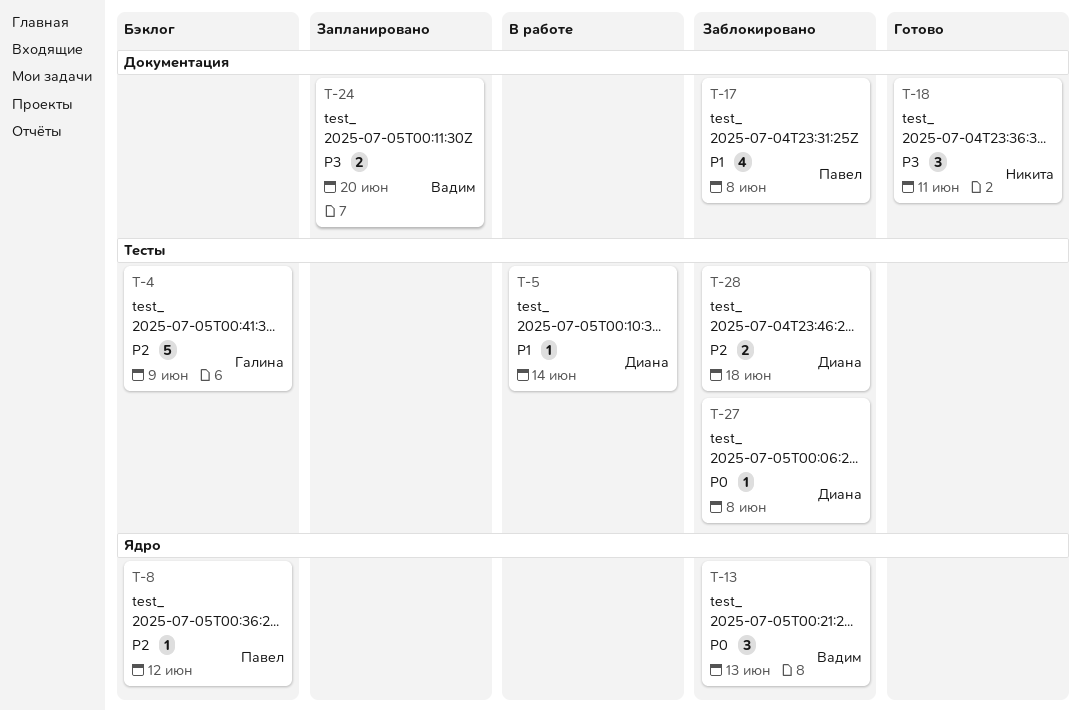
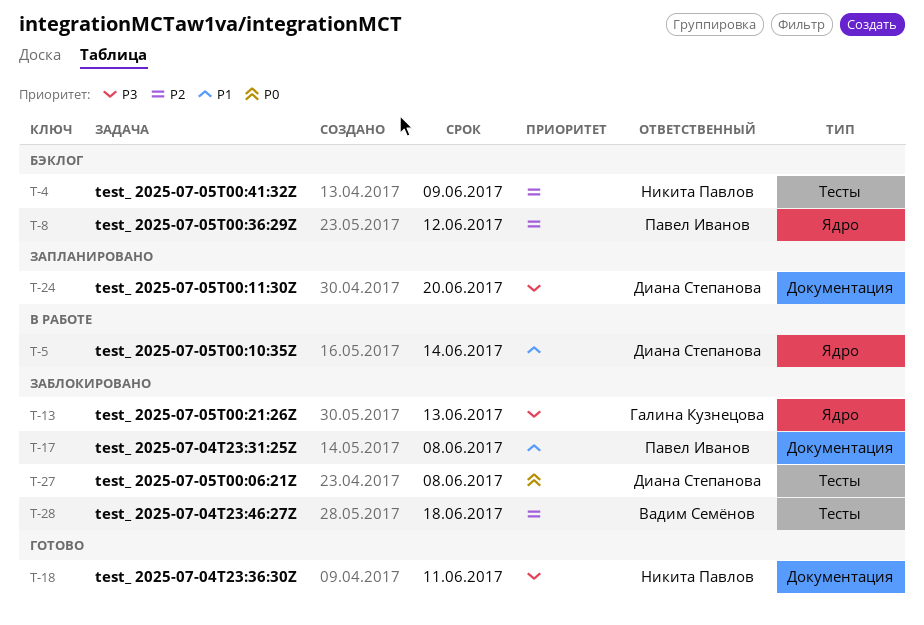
T-4, owner: Галина Кузнецова -> Никита Павлов
T-5, label: Тесты -> Ядро
T-13, owner: Вадим Семёнов -> Галина Кузнецова
T-13, priority: P0 -> P3
T-24, owner: Вадим Семёнов -> Диана Степанова
T-28, owner: Диана Степанова -> Вадим Семёнов

